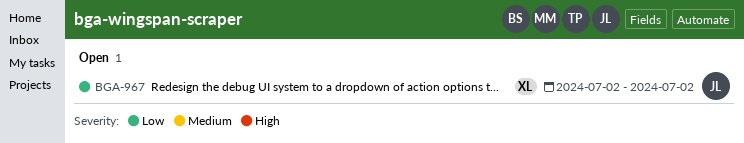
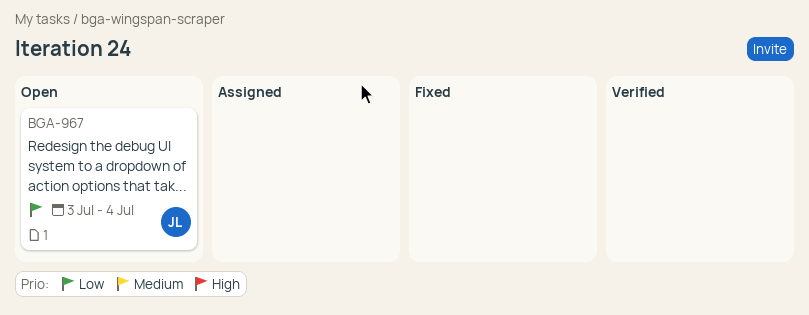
BGA-967, start: Jul 2 -> Jul 3
BGA-967, due: Jul 2 -> Jul 4

